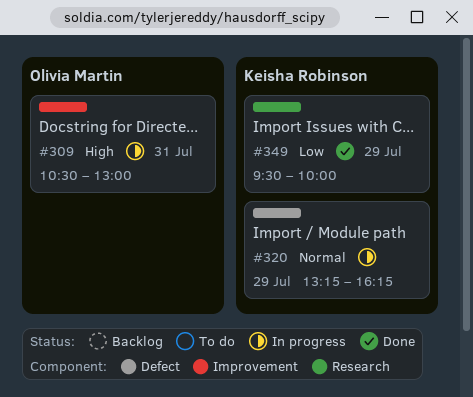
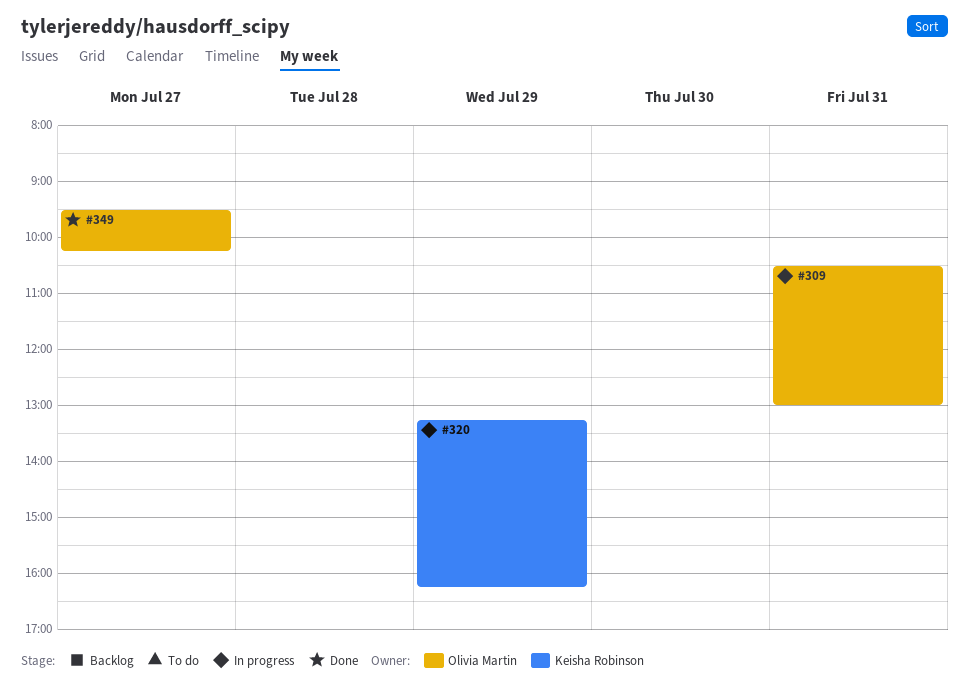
#349, owner: Keisha Robinson -> Olivia Martin
#349, day: Jul 29 -> Jul 27
#349, ends: 10:00 -> 10:15

